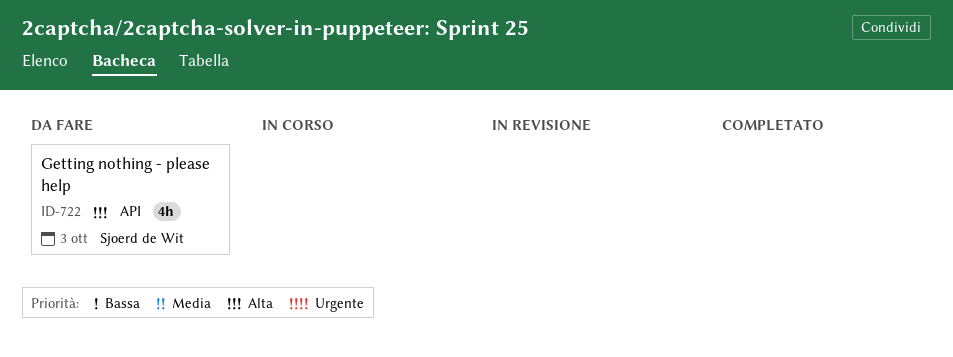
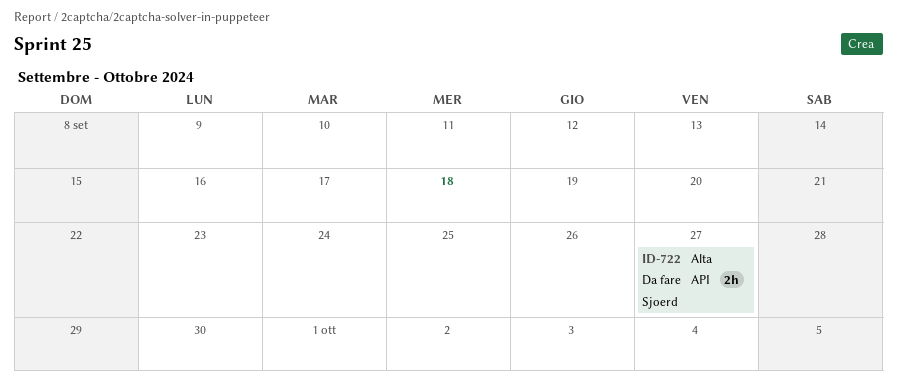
ID-722, estimate: 4h -> 2h
ID-722, due: Oct 3 -> Sep 27

